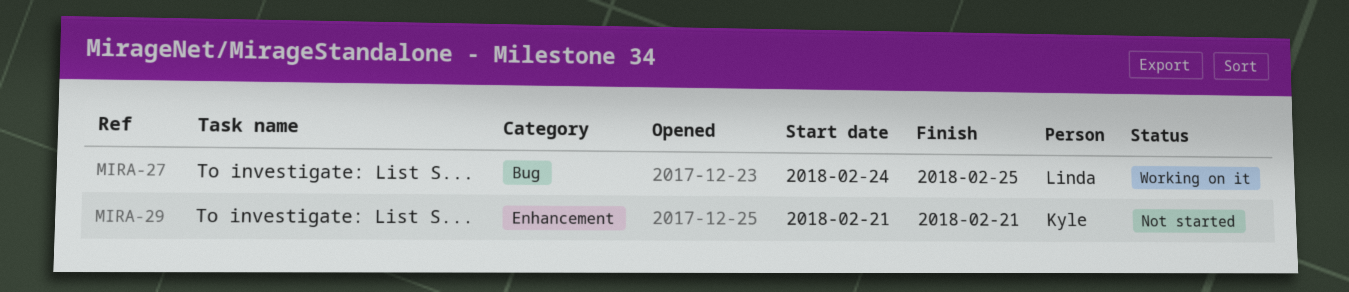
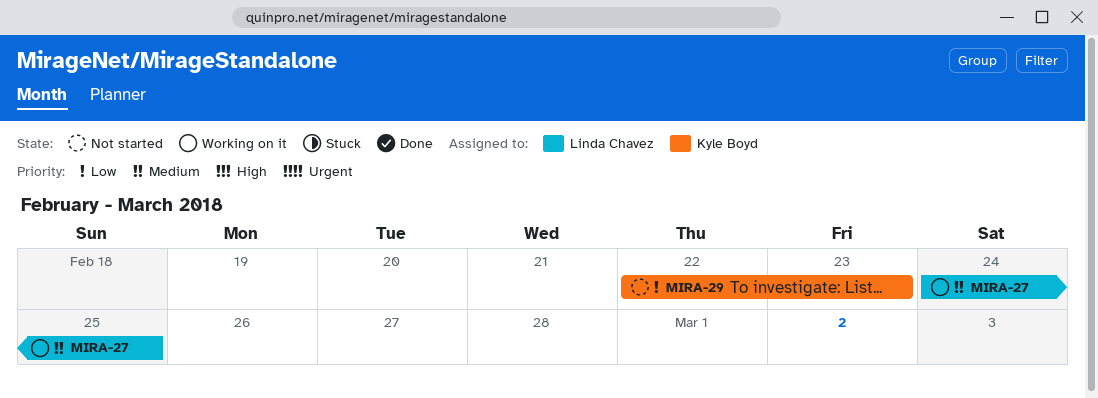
MIRA-29, start: Feb 21 -> Feb 22
MIRA-29, due: Feb 21 -> Feb 23

